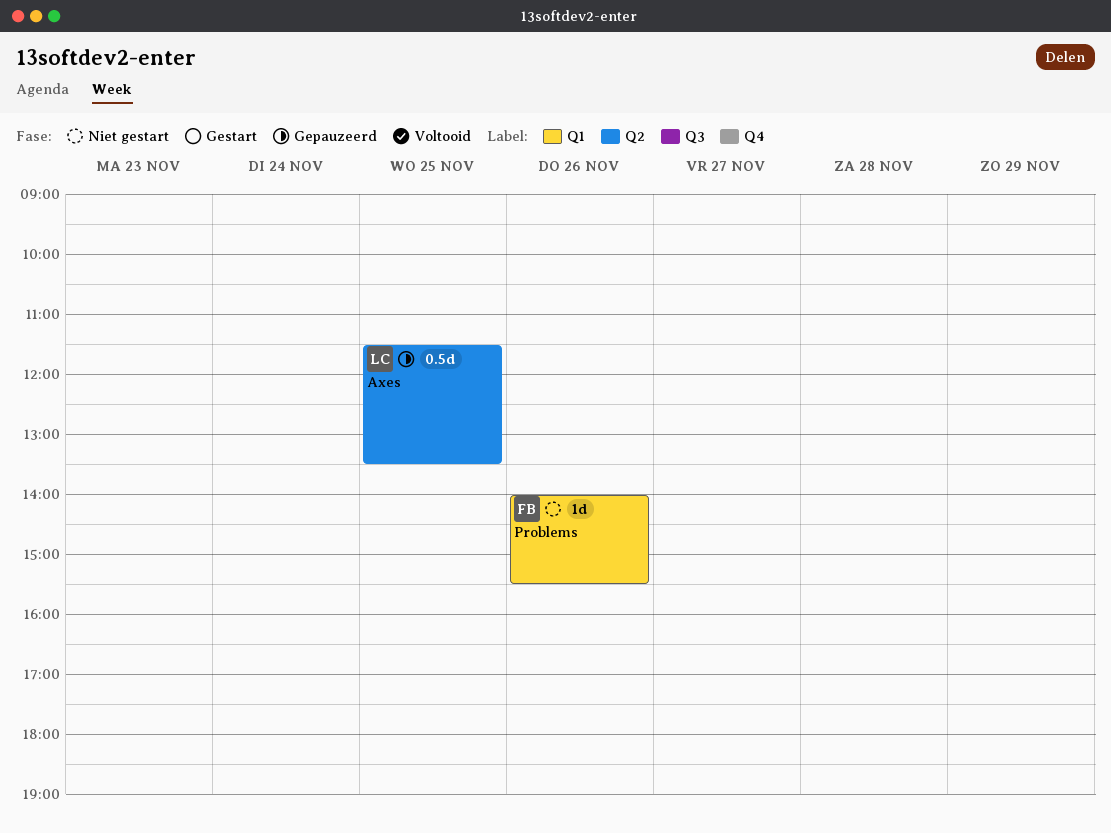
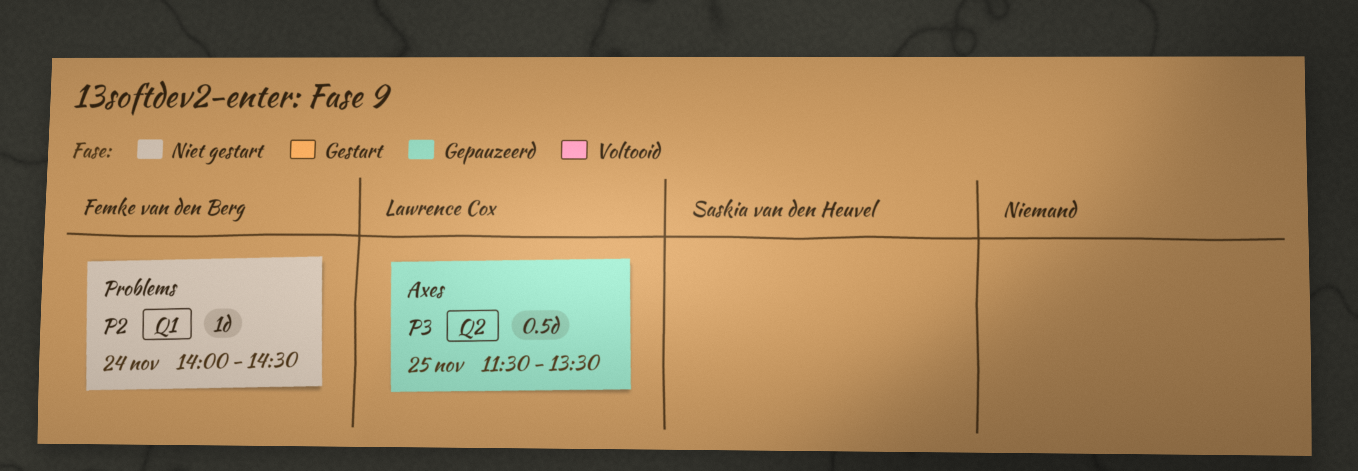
Problems, day: Nov 26 -> Nov 24
Problems, ends: 15:30 -> 14:30

